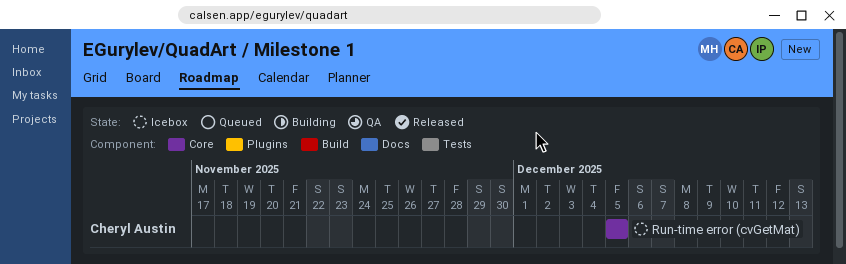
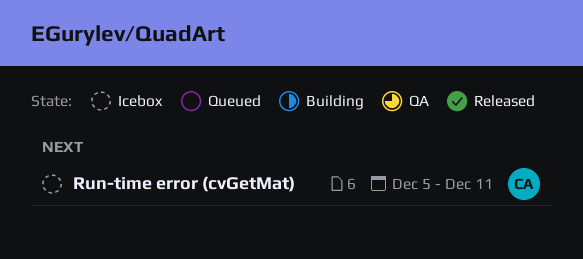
Run-time error (cvGetMat), due: Dec 5 -> Dec 11

